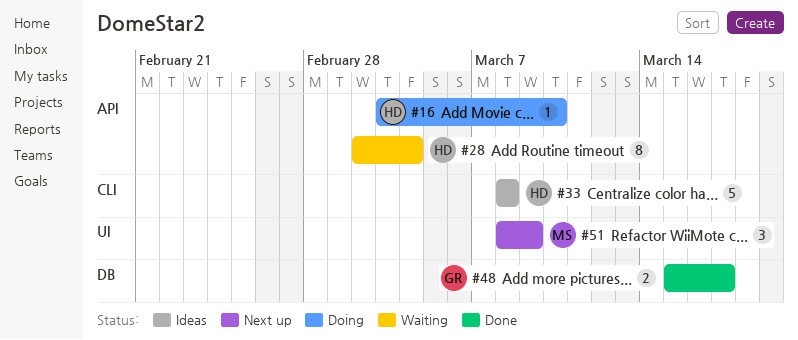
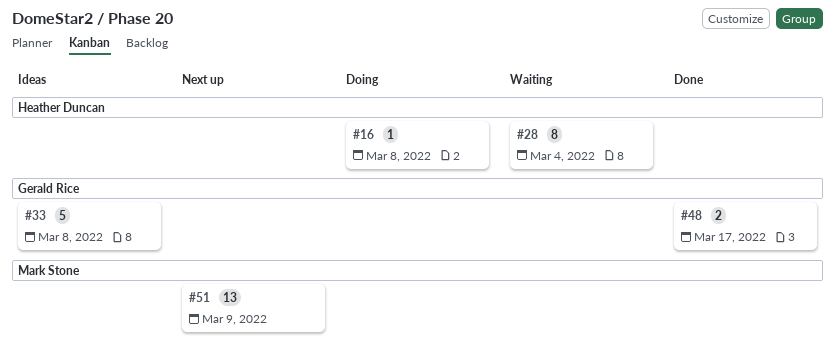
#16, due: Mar 10 -> Mar 8
#33, owner: Heather Duncan -> Gerald Rice
#51, estimate: 3 -> 13

